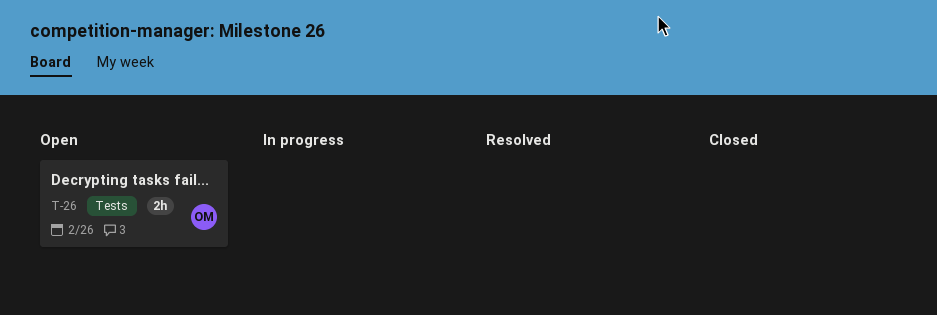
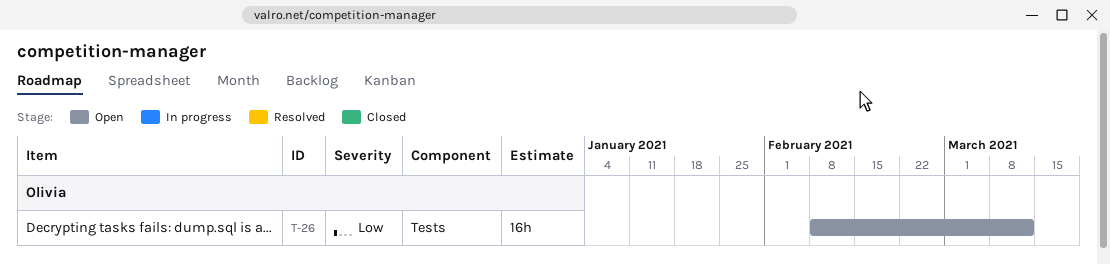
T-26, estimate: 2h -> 16h
T-26, due: Feb 26 -> Mar 12

